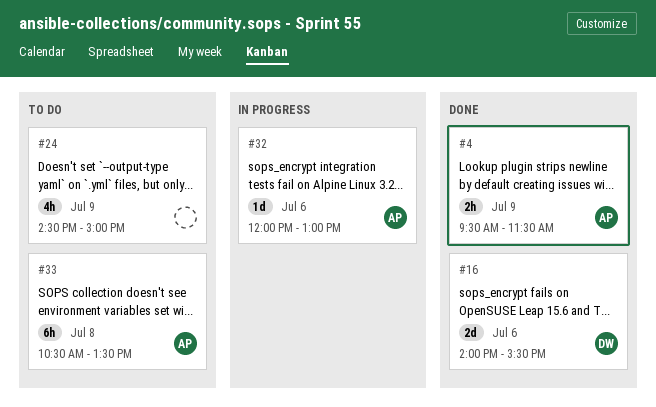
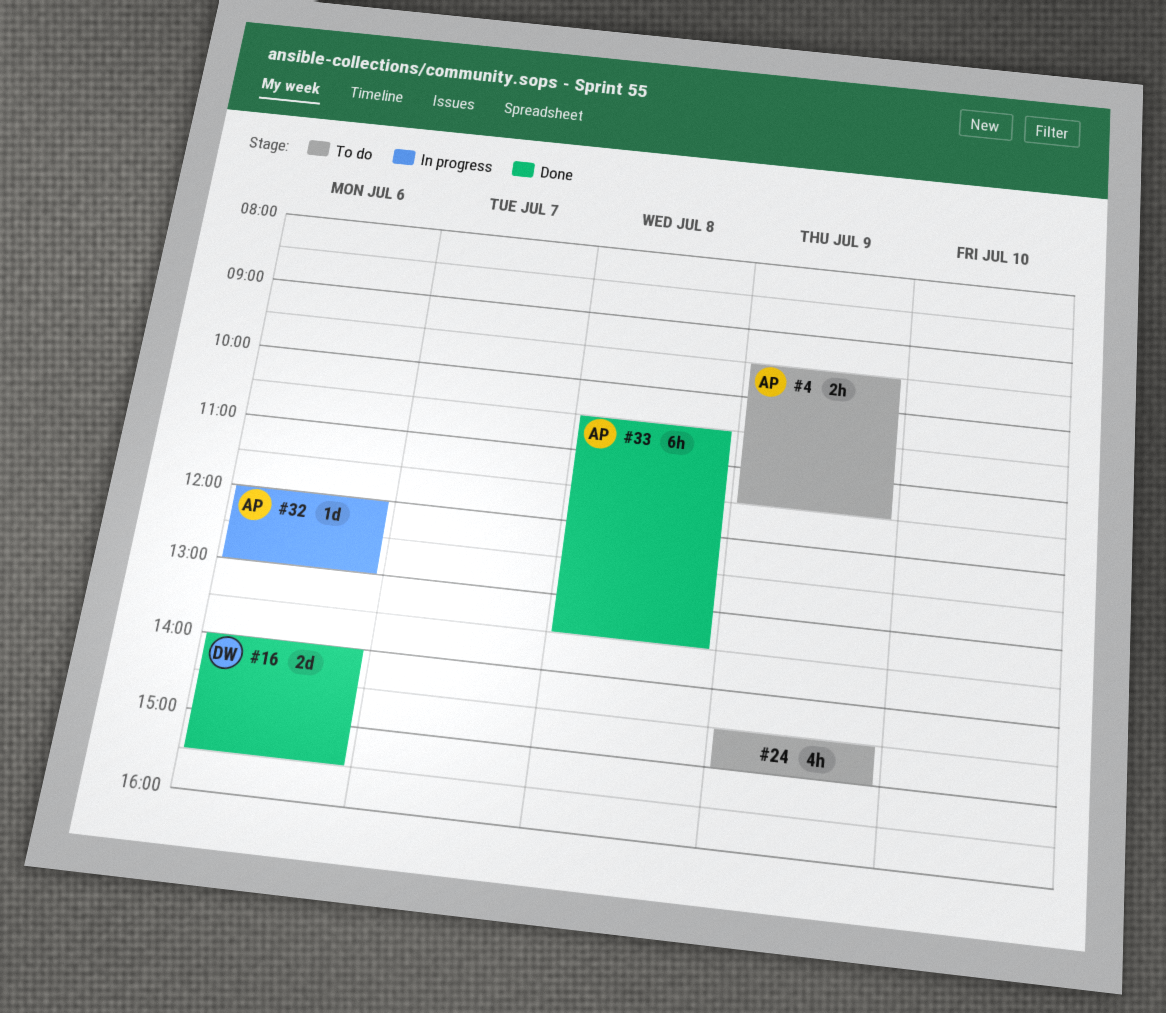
#4, status: Done -> To do
#33, status: To do -> Done

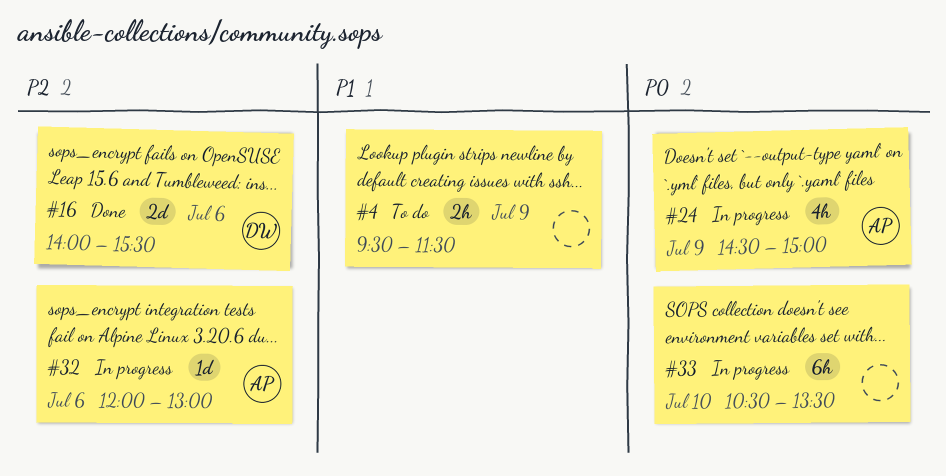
#4, owner: AP -> none
#24, status: To do -> In progress
#24, owner: none -> AP
#33, status: Done -> In progress
#33, owner: AP -> none
#33, day: Jul 8 -> Jul 10

